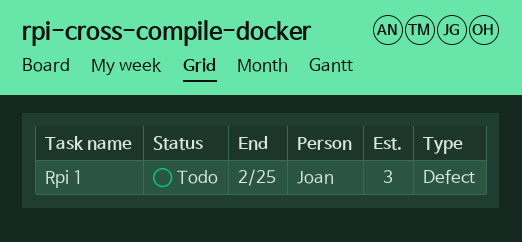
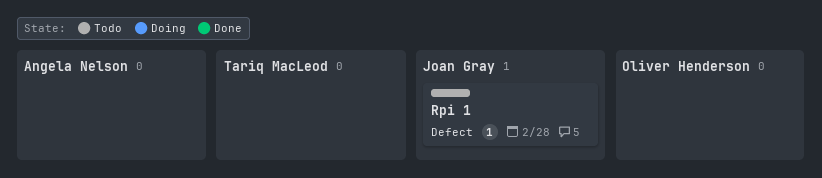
Rpi 1, estimate: 3 -> 1
Rpi 1, due: Feb 25 -> Feb 28

